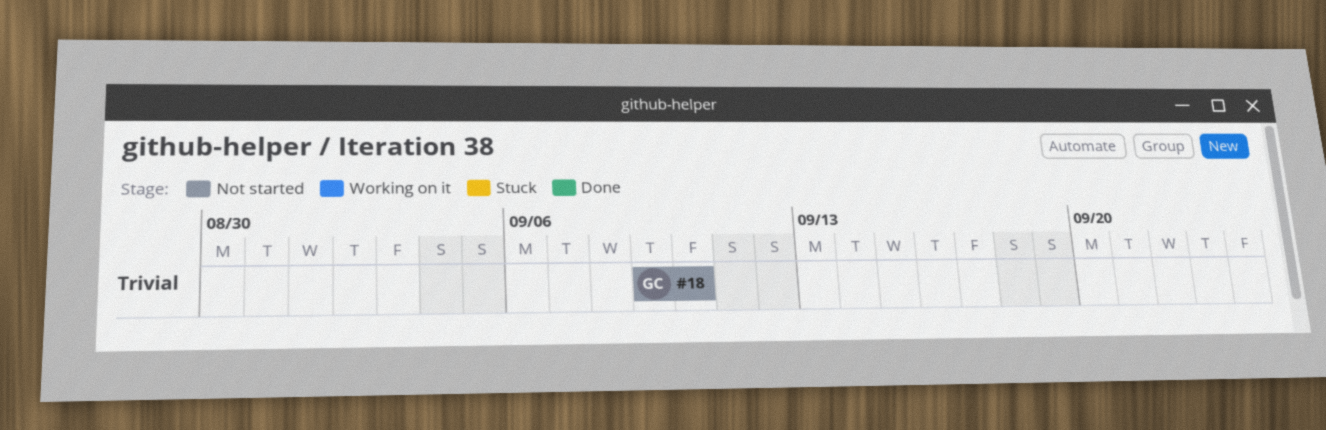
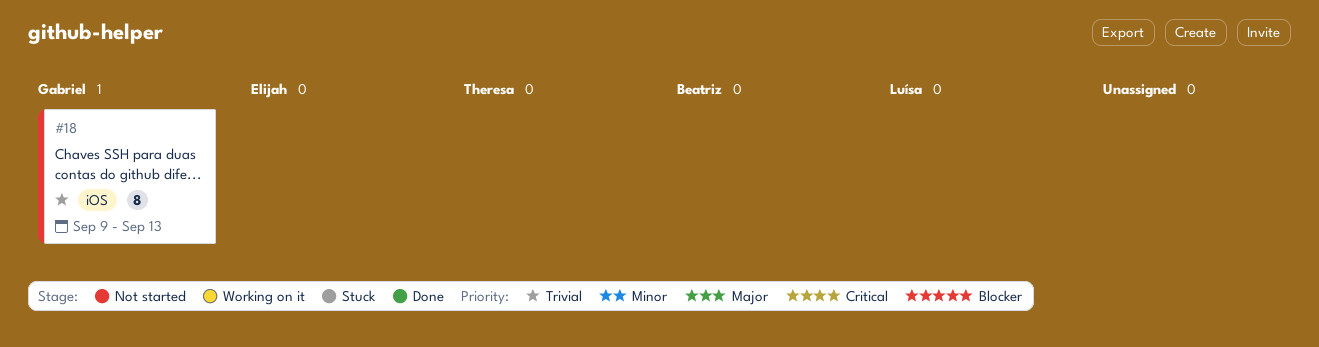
#18, due: Sep 10 -> Sep 13

